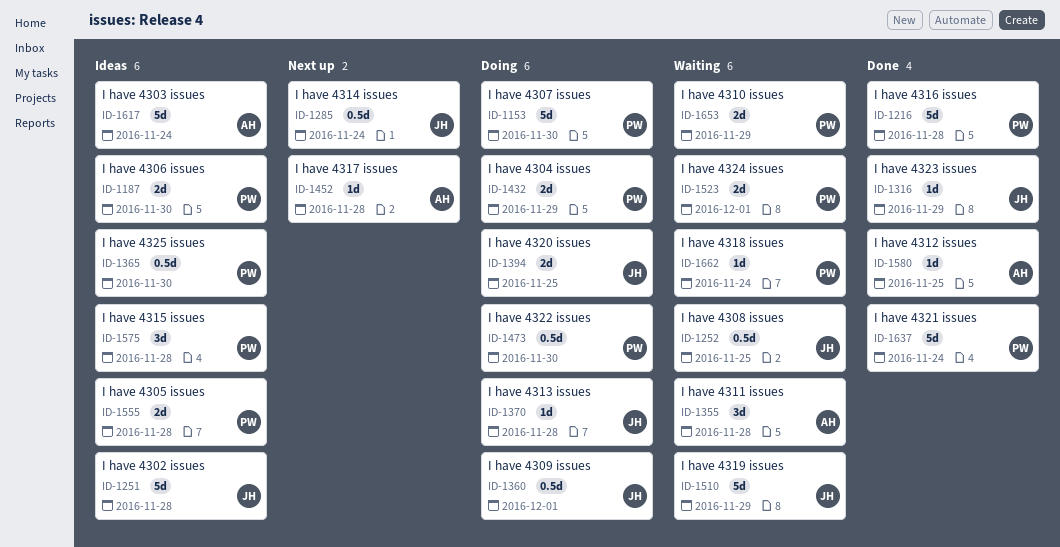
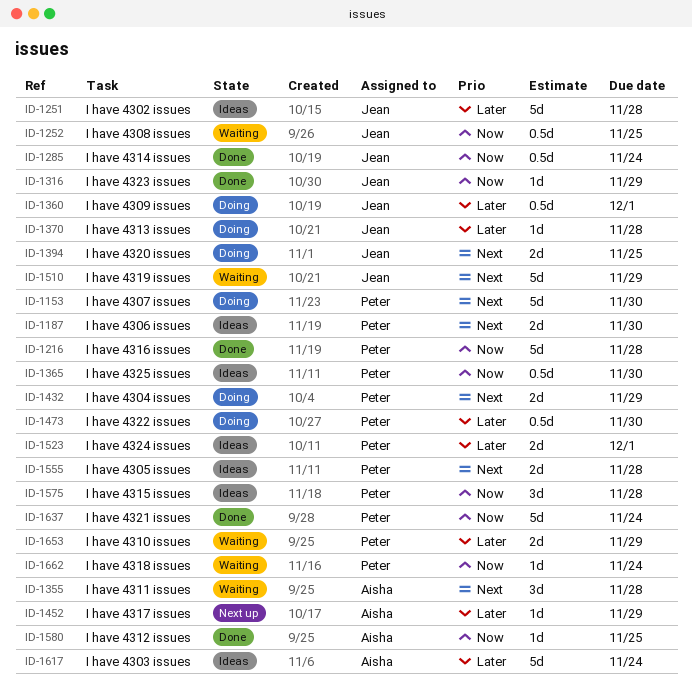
ID-1285, status: Next up -> Done
ID-1452, due: Nov 28 -> Nov 29
ID-1523, status: Waiting -> Ideas

